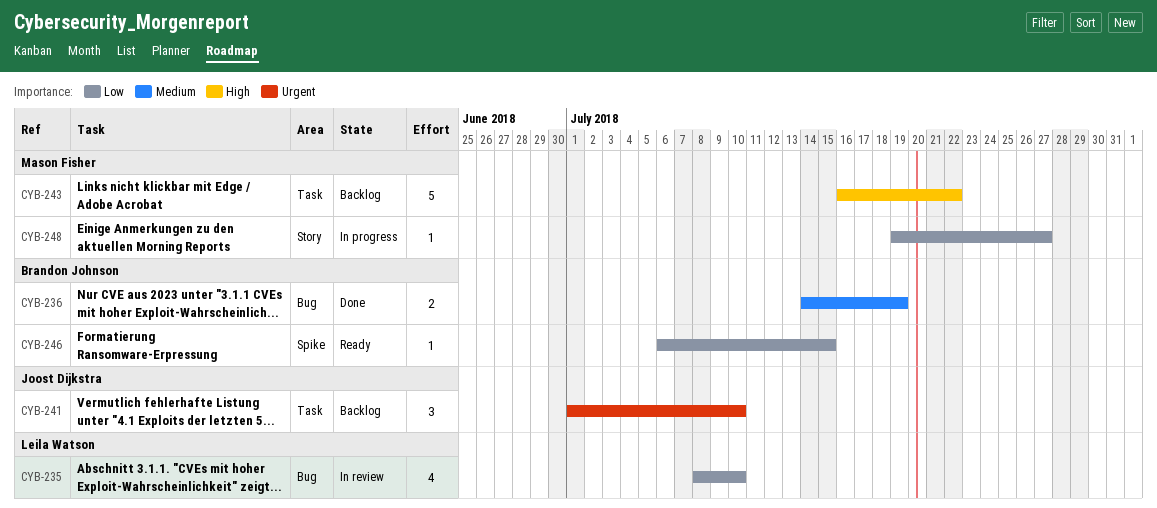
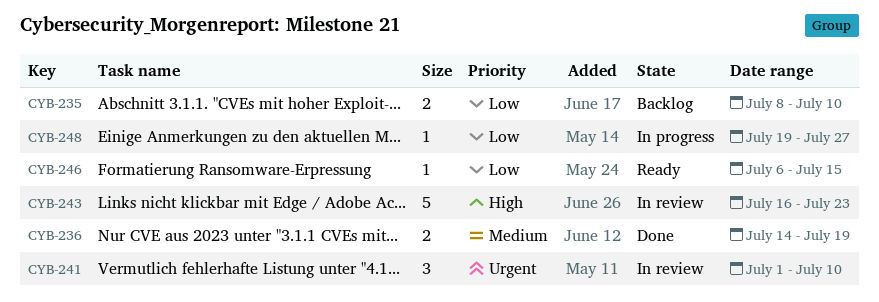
CYB-235, status: In review -> Backlog
CYB-235, estimate: 4 -> 2
CYB-241, status: Backlog -> In review
CYB-243, status: Backlog -> In review
CYB-243, due: Jul 22 -> Jul 23

